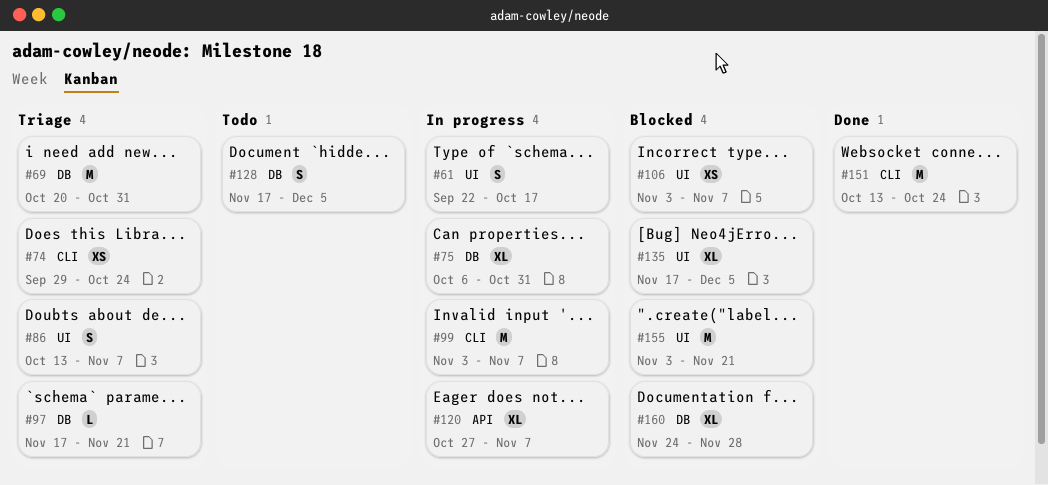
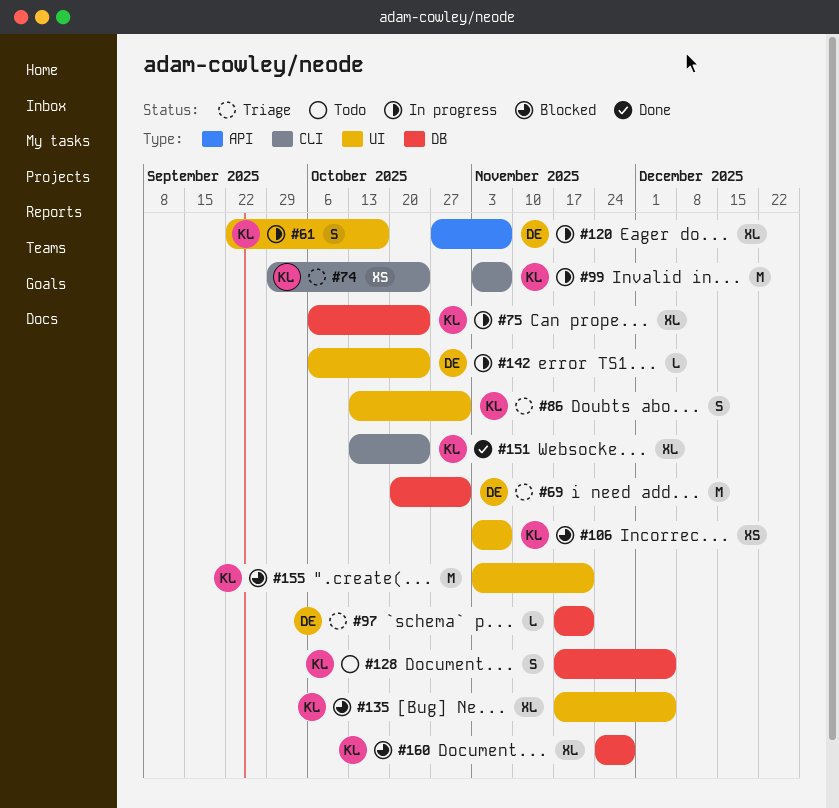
#75, due: Oct 31 -> Oct 24
#86, due: Nov 7 -> Oct 31
#142: none -> present
#151, estimate: M -> XL

